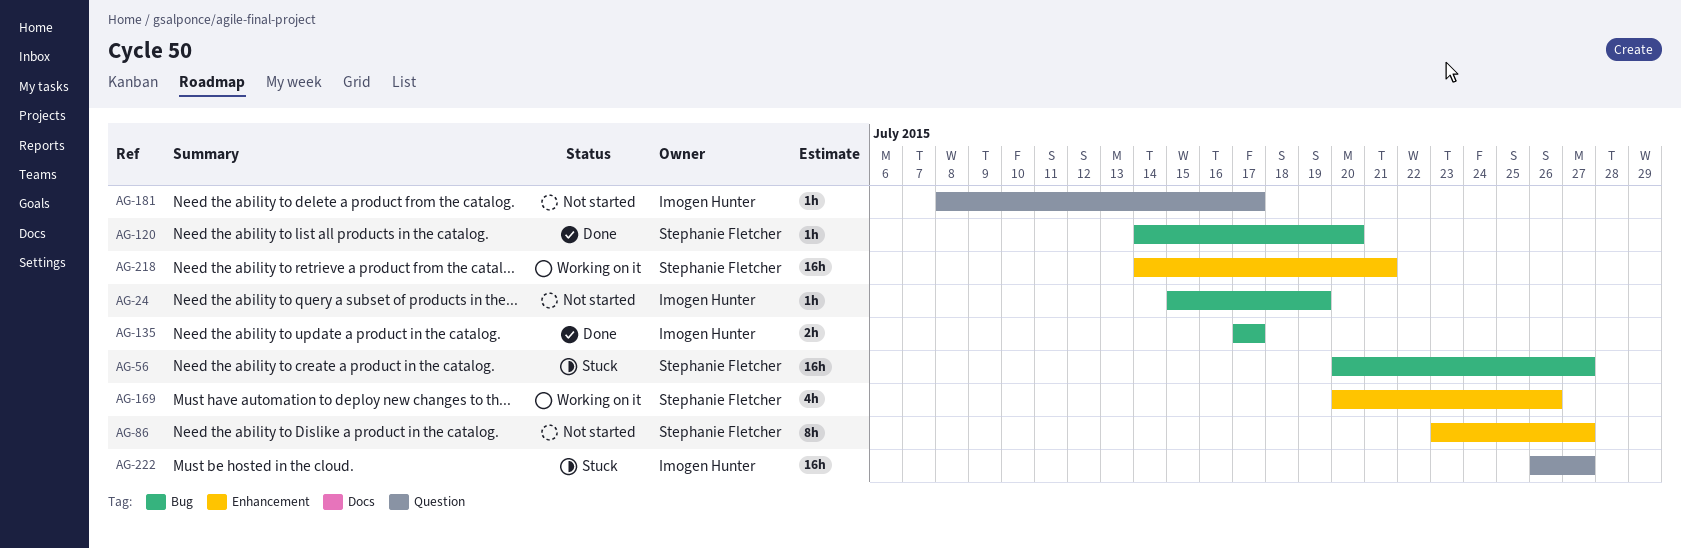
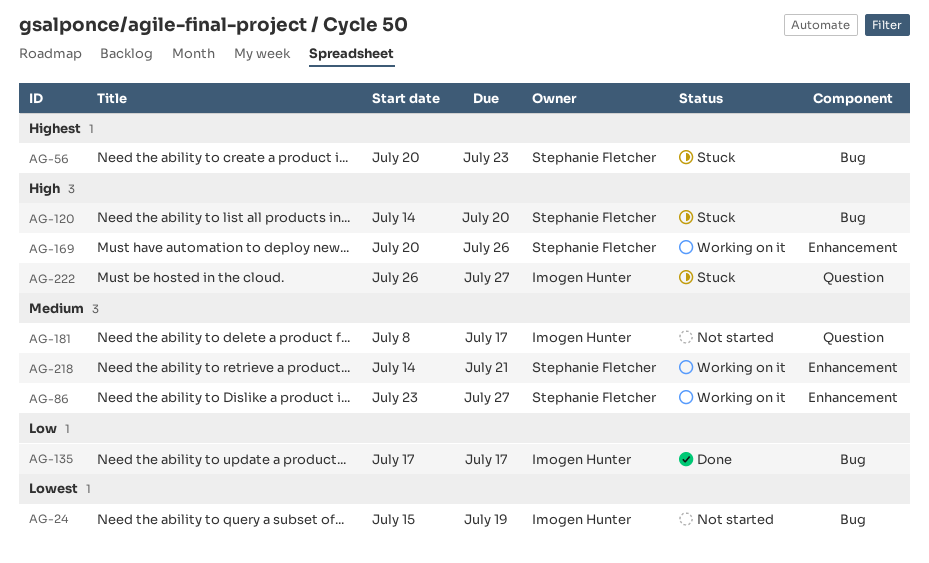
AG-56, due: Jul 27 -> Jul 23
AG-86, status: Not started -> Working on it
AG-120, status: Done -> Stuck

